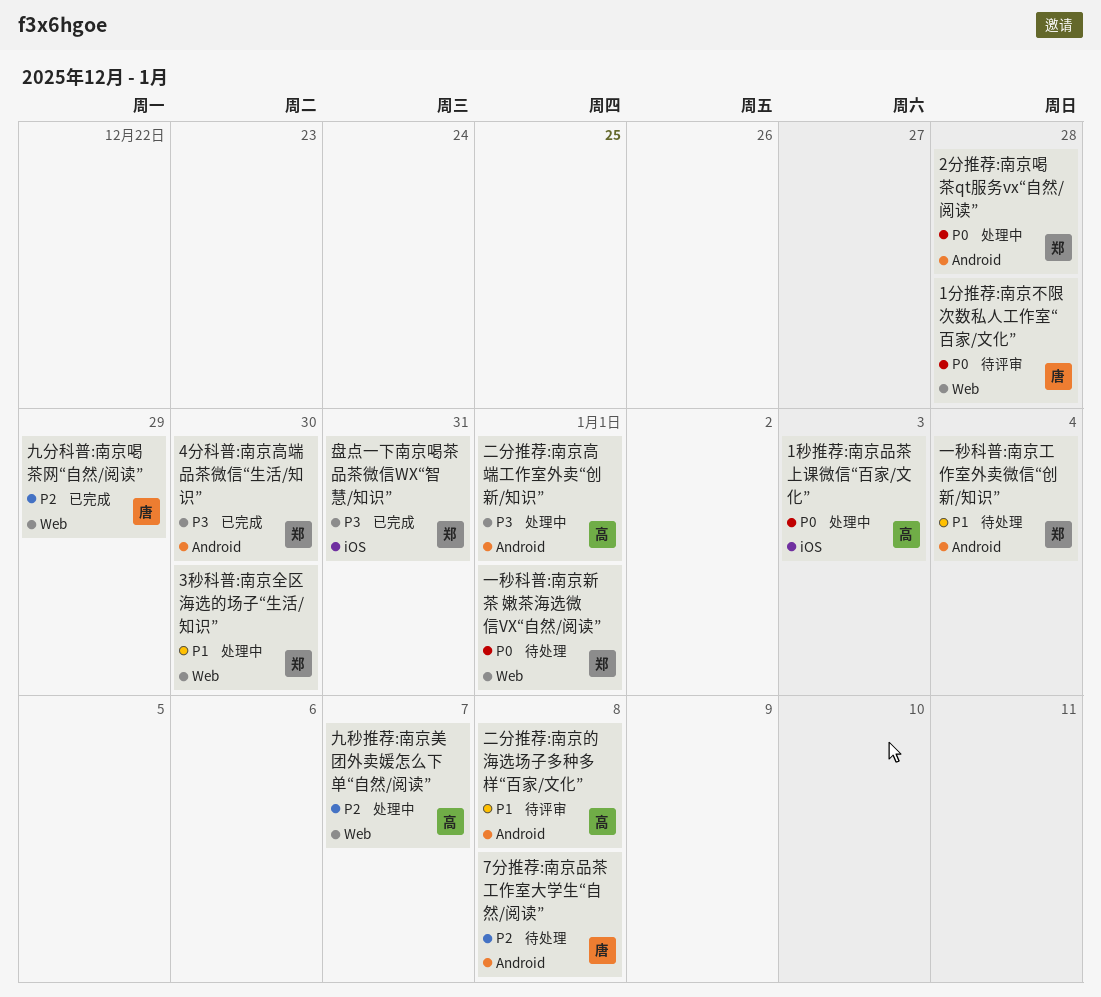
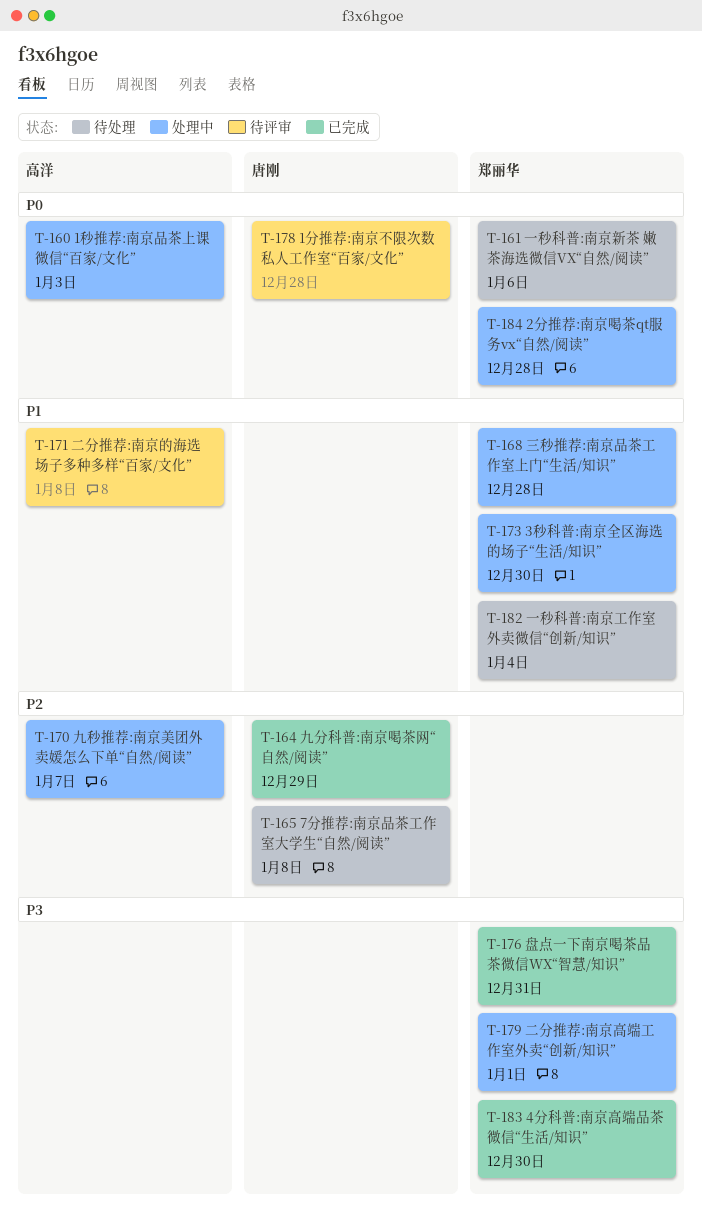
一秒科普:南京新茶 嫩茶海选微信VX“自然/阅读”, due: Jan 1 -> Jan 6
三秒推荐:南京品茶工作室上门“生活/知识”: none -> present
二分推荐:南京高端工作室外卖“创新/知识”, owner: 高洋 -> 郑丽华

